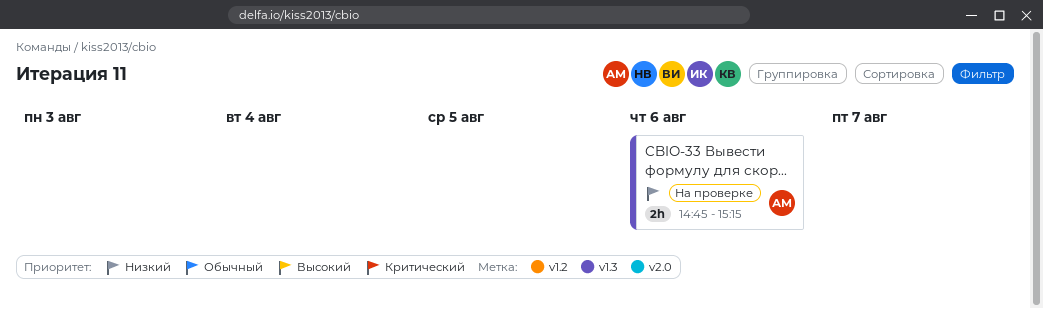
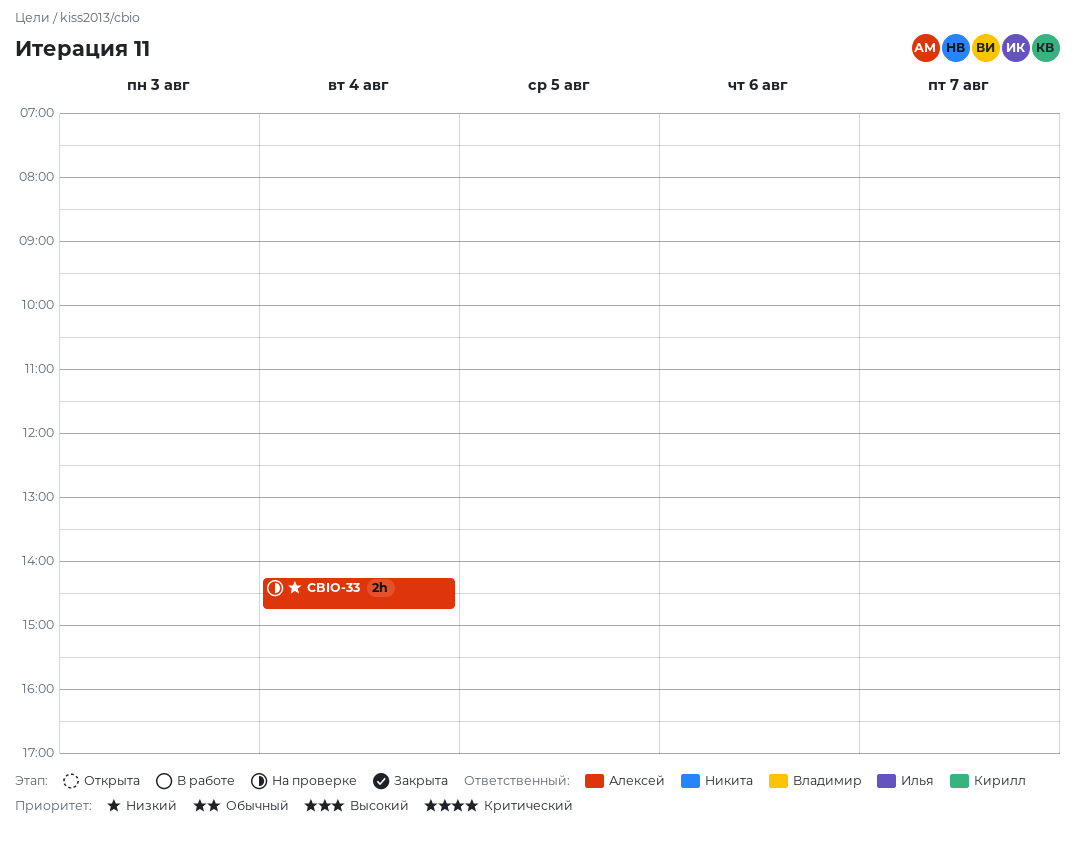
CBIO-33, day: Aug 6 -> Aug 4
CBIO-33, begins: 14:45 -> 14:15
CBIO-33, ends: 15:15 -> 14:45

